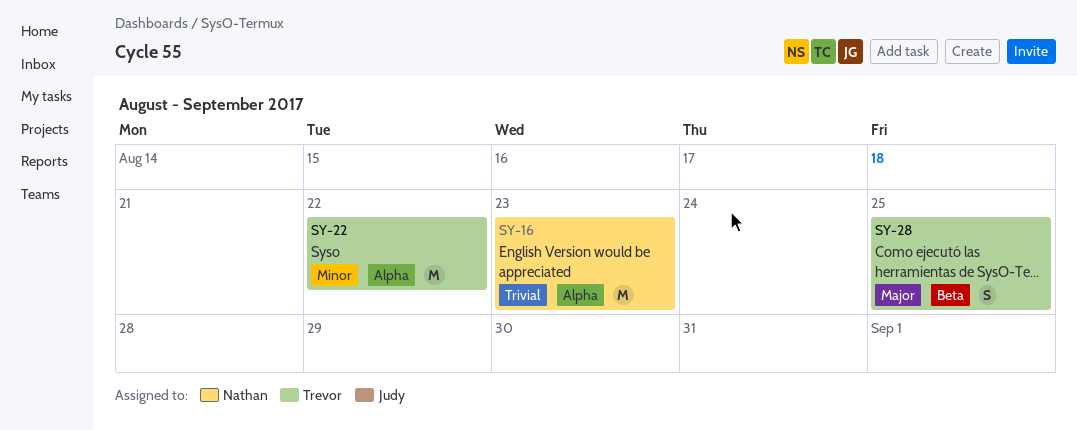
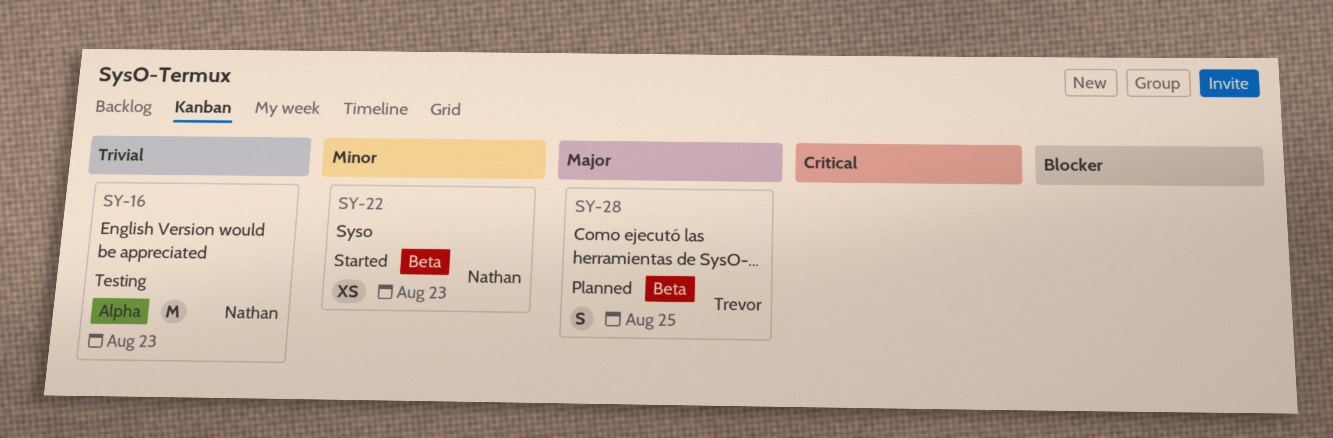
SY-22, owner: Trevor -> Nathan
SY-22, label: Alpha -> Beta
SY-22, estimate: M -> XS
SY-22, due: Aug 22 -> Aug 23

